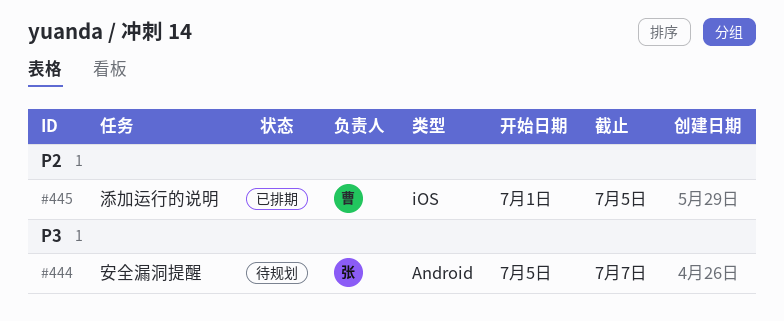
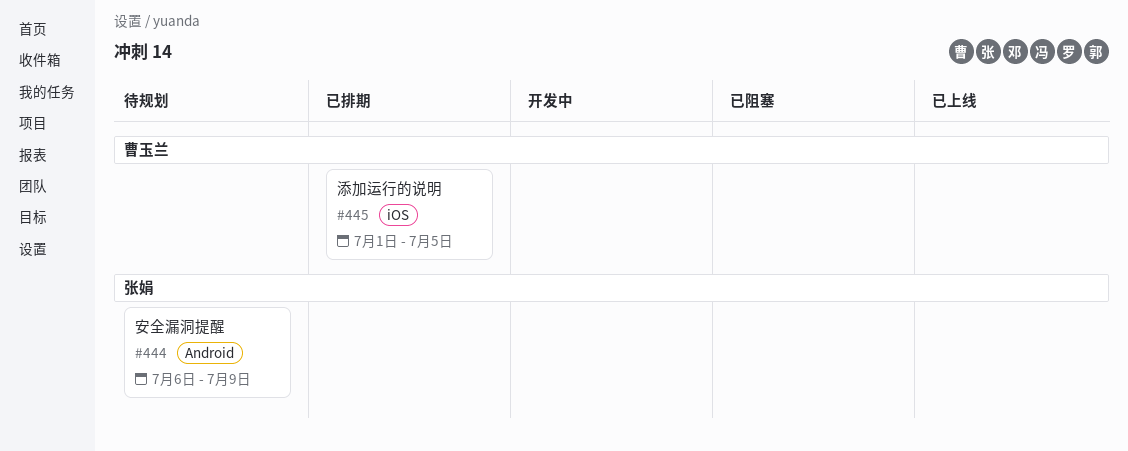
#444, start: Jul 5 -> Jul 6
#444, due: Jul 7 -> Jul 9

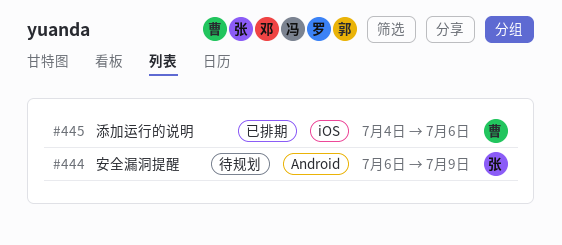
#445, start: Jul 1 -> Jul 4
#445, due: Jul 5 -> Jul 6

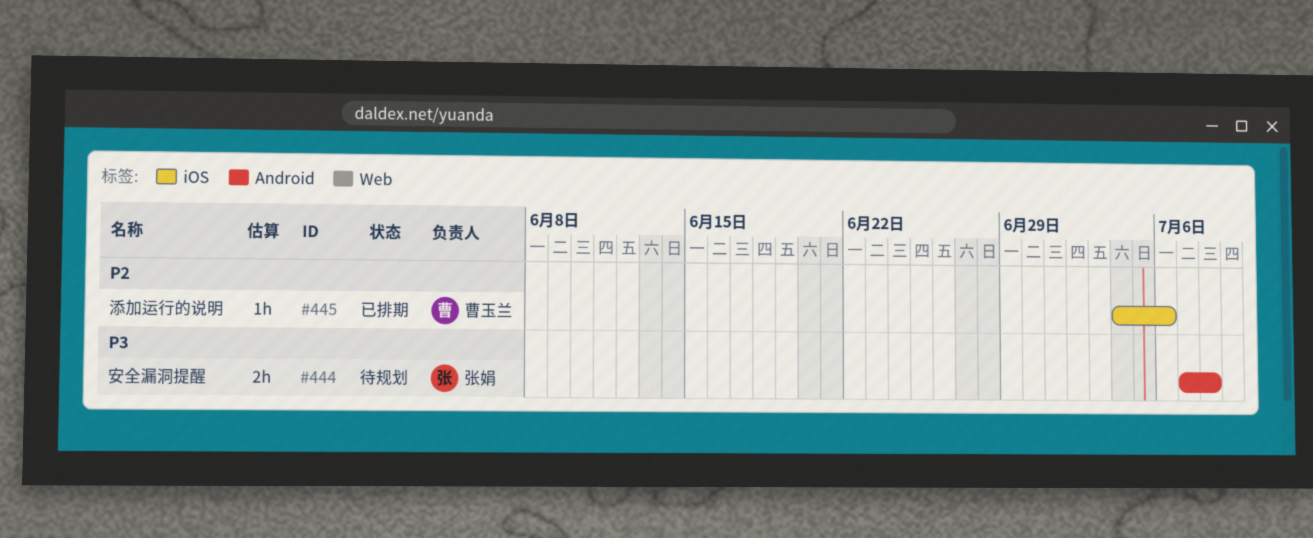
#444, start: Jul 6 -> Jul 7
#444, due: Jul 9 -> Jul 8

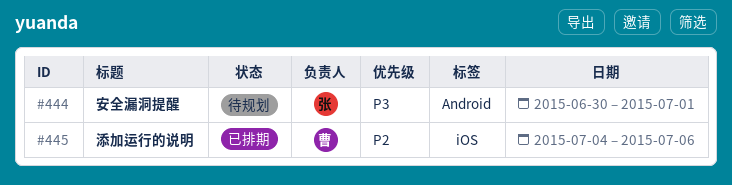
#444, start: Jul 7 -> Jun 30
#444, due: Jul 8 -> Jul 1

